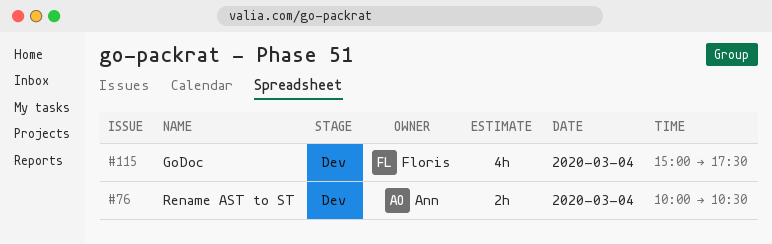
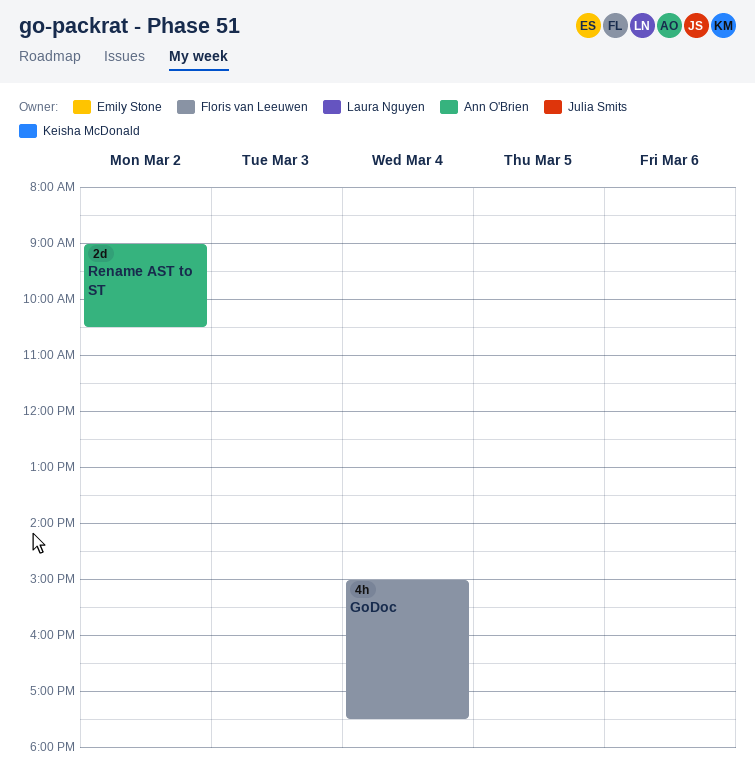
Rename AST to ST, estimate: 2h -> 2d
Rename AST to ST, day: Mar 4 -> Mar 2
Rename AST to ST, begins: 10:00 -> 09:00

